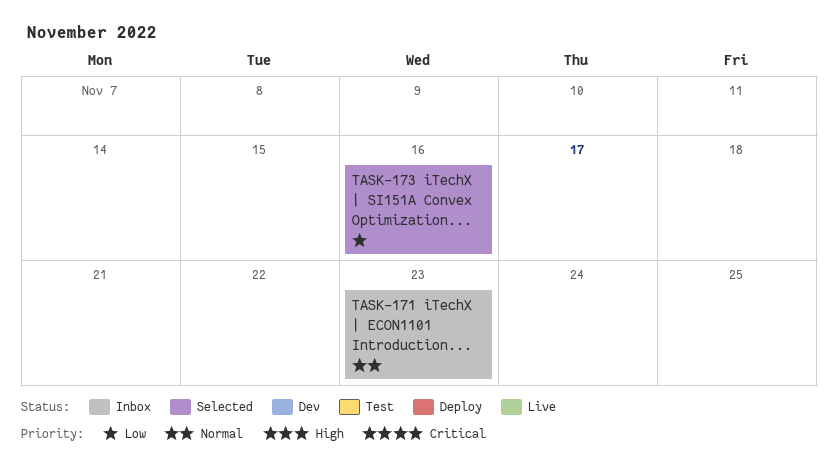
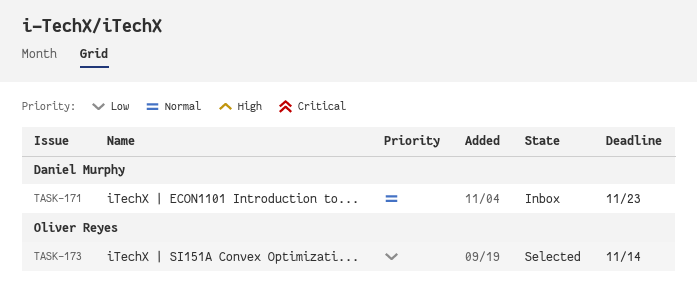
TASK-173, due: Nov 16 -> Nov 14

